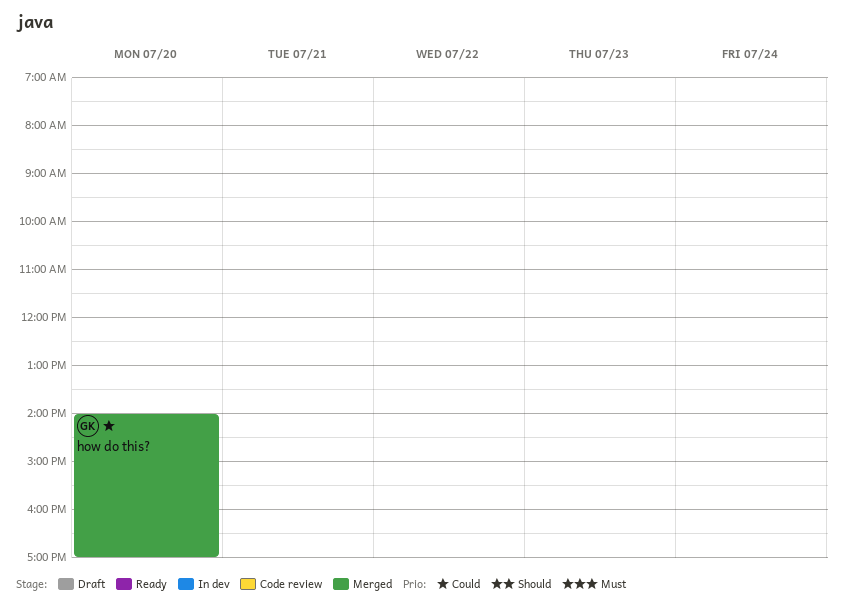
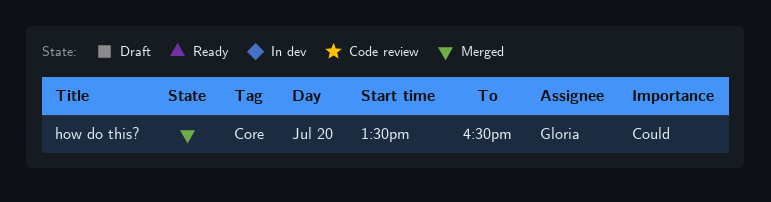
how do this?, begins: 14:00 -> 13:30
how do this?, ends: 17:00 -> 16:30

